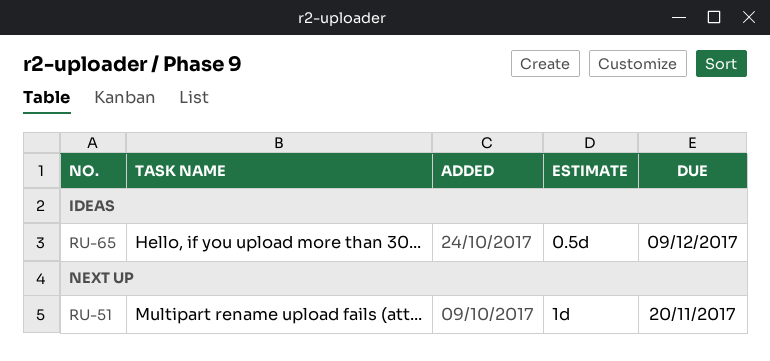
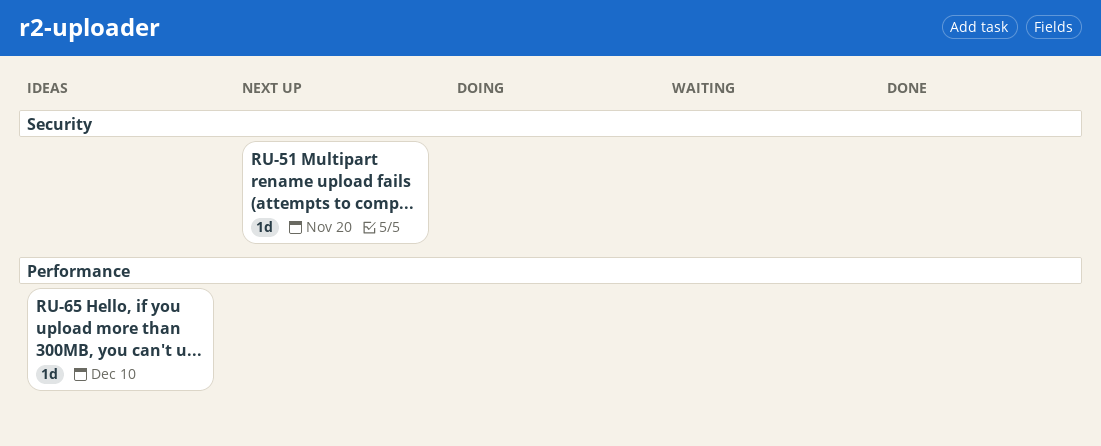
RU-65, estimate: 0.5d -> 1d
RU-65, due: Dec 9 -> Dec 10

